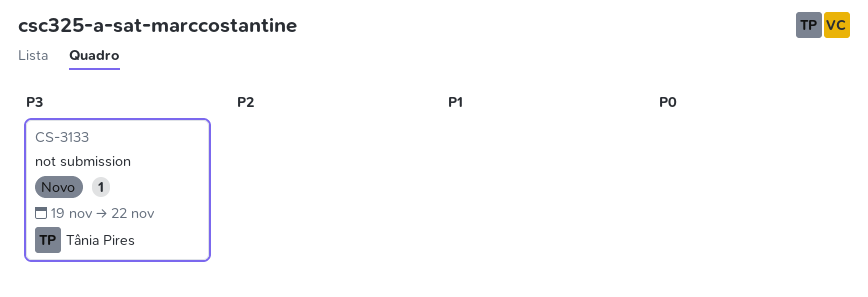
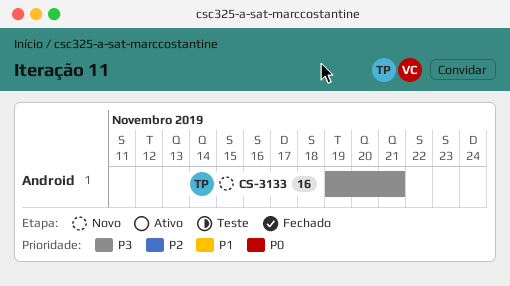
CS-3133, estimate: 1 -> 16
CS-3133, due: Nov 22 -> Nov 21

